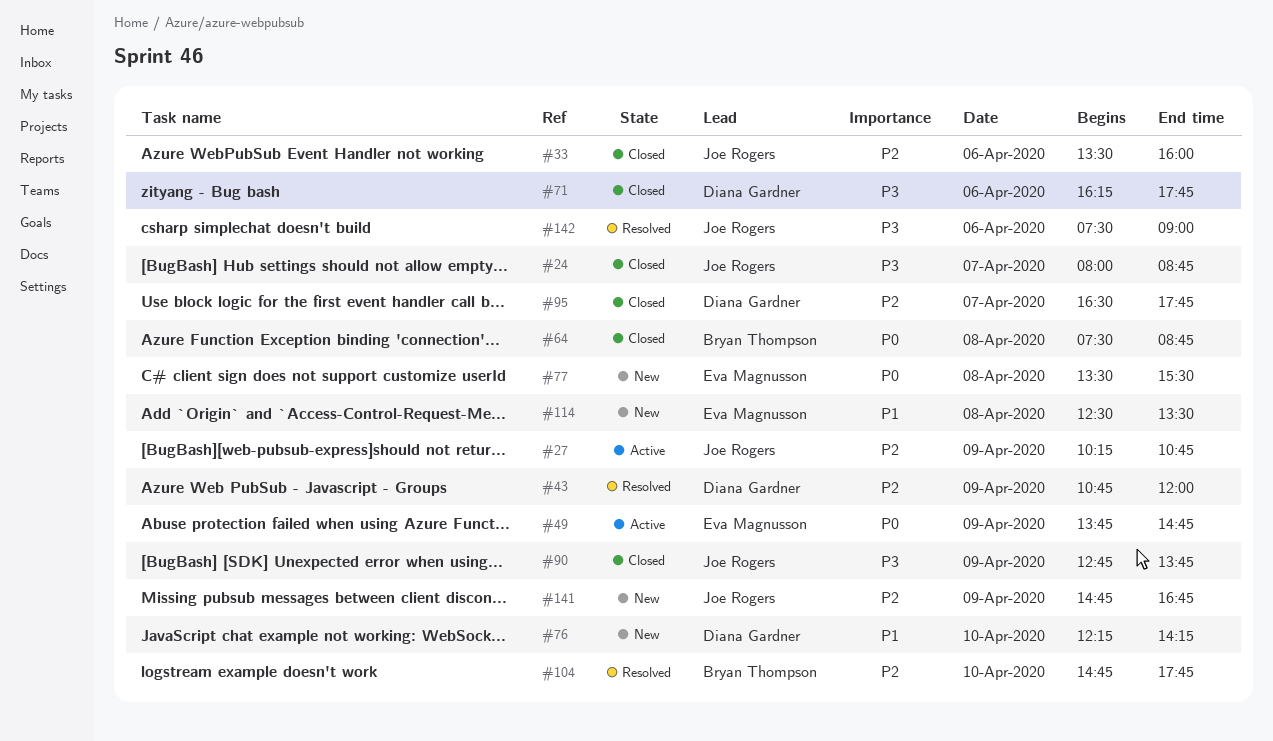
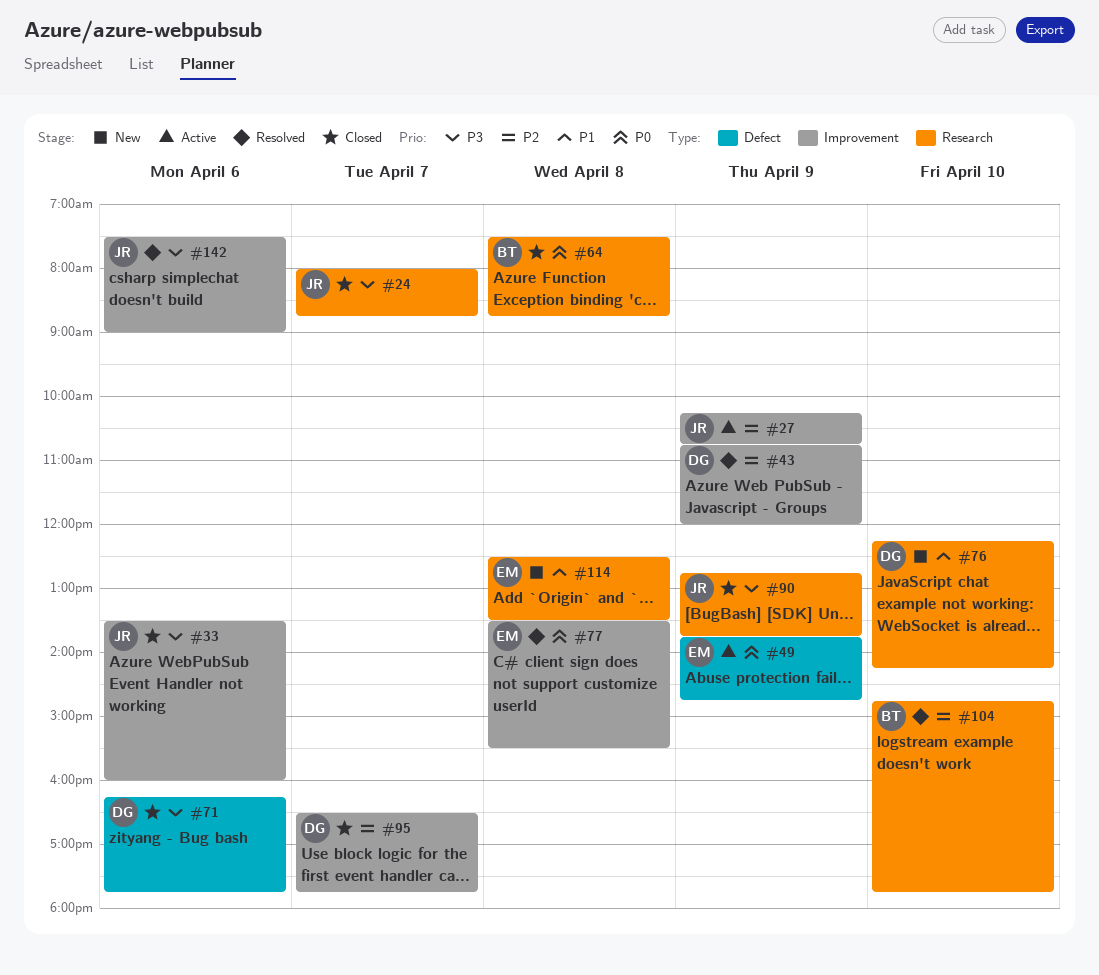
#33, priority: P2 -> P3
#77, status: New -> Resolved
#141: present -> none

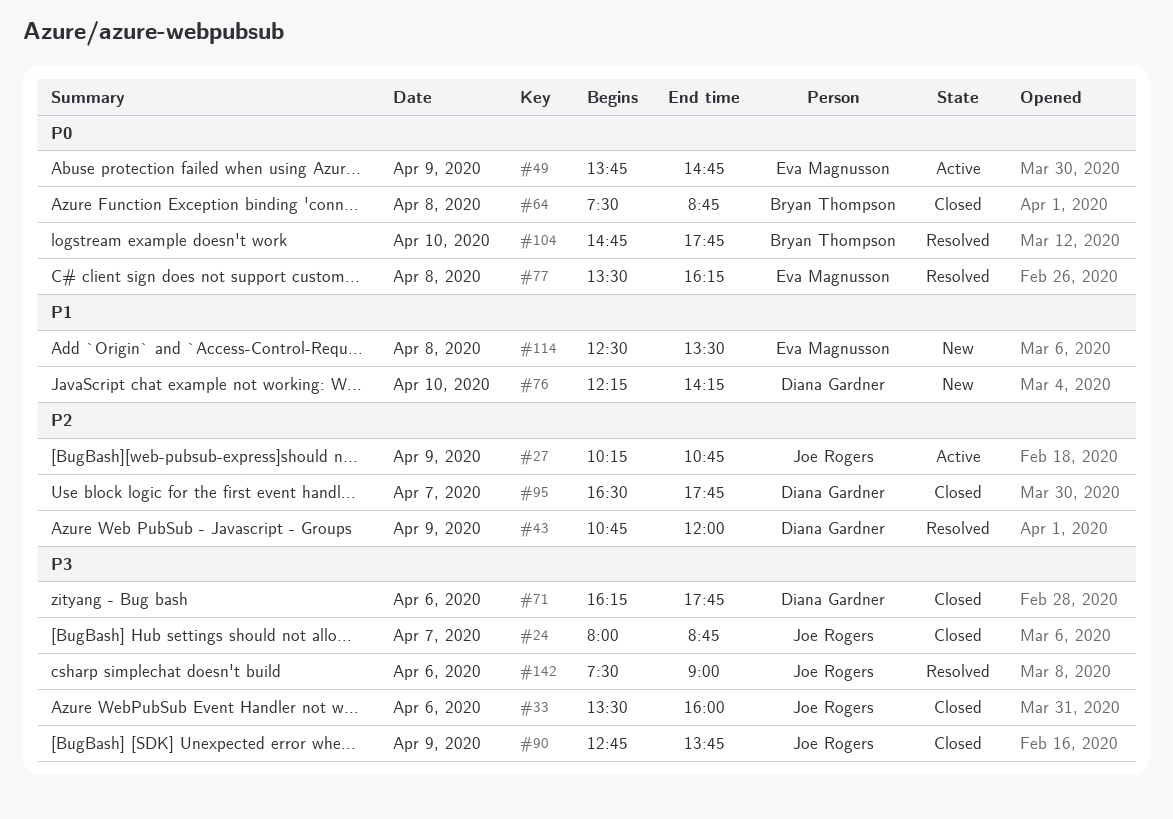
#77, ends: 15:30 -> 16:15
#104, priority: P2 -> P0

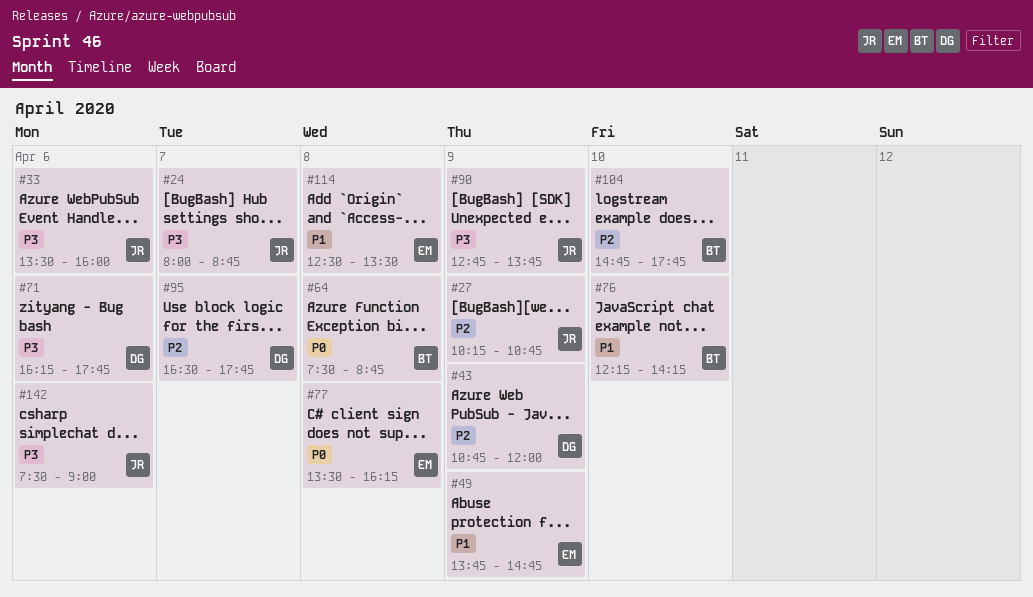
#49, priority: P0 -> P1
#76, owner: Diana Gardner -> Bryan Thompson
#104, priority: P0 -> P2

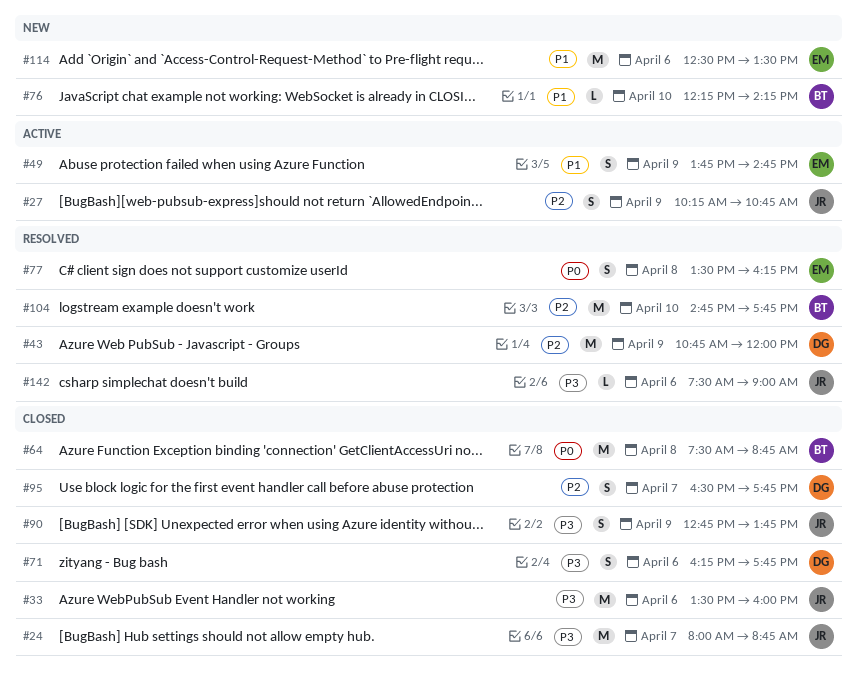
#114, day: Apr 8 -> Apr 6

